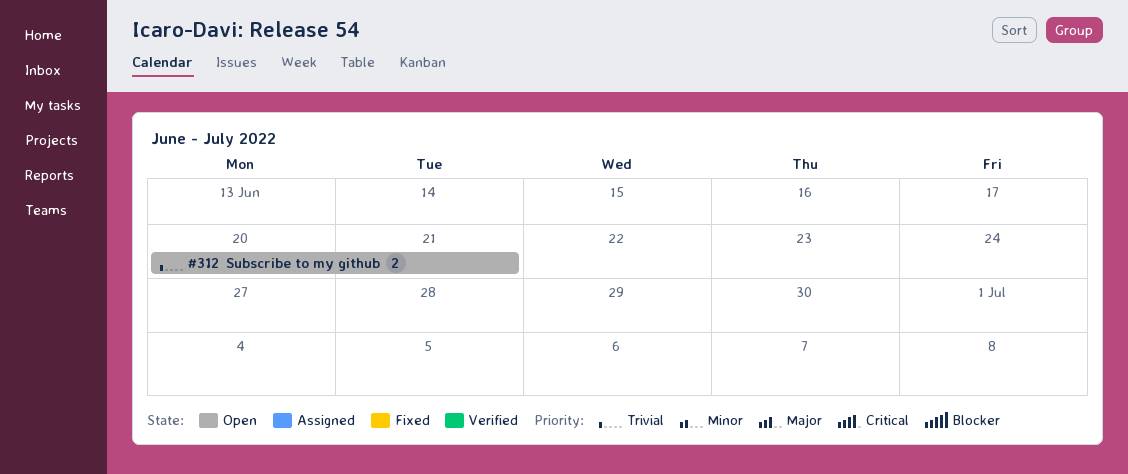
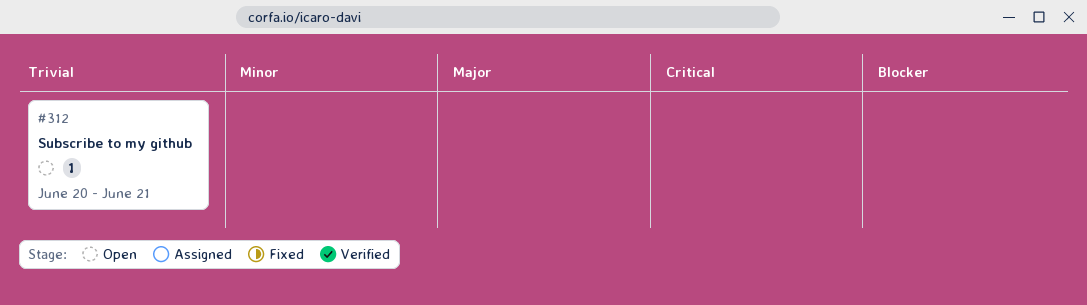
#312, estimate: 2 -> 1

